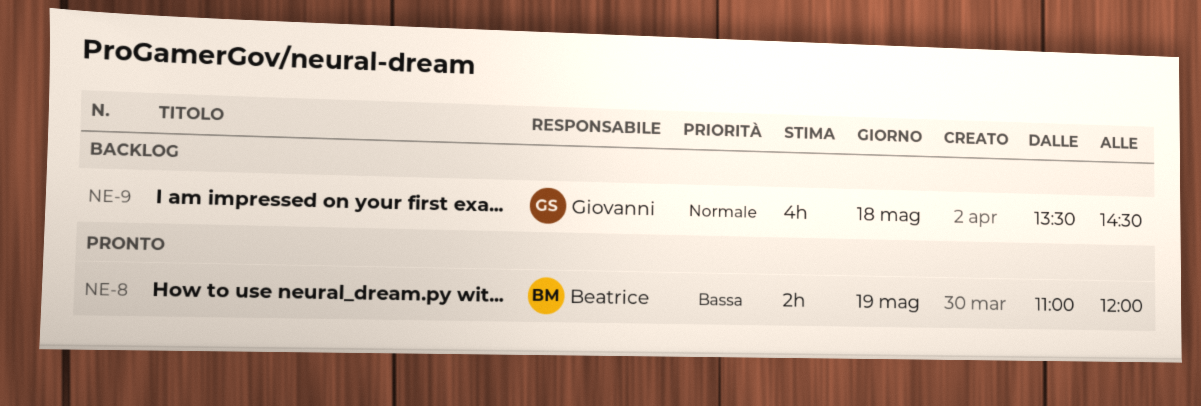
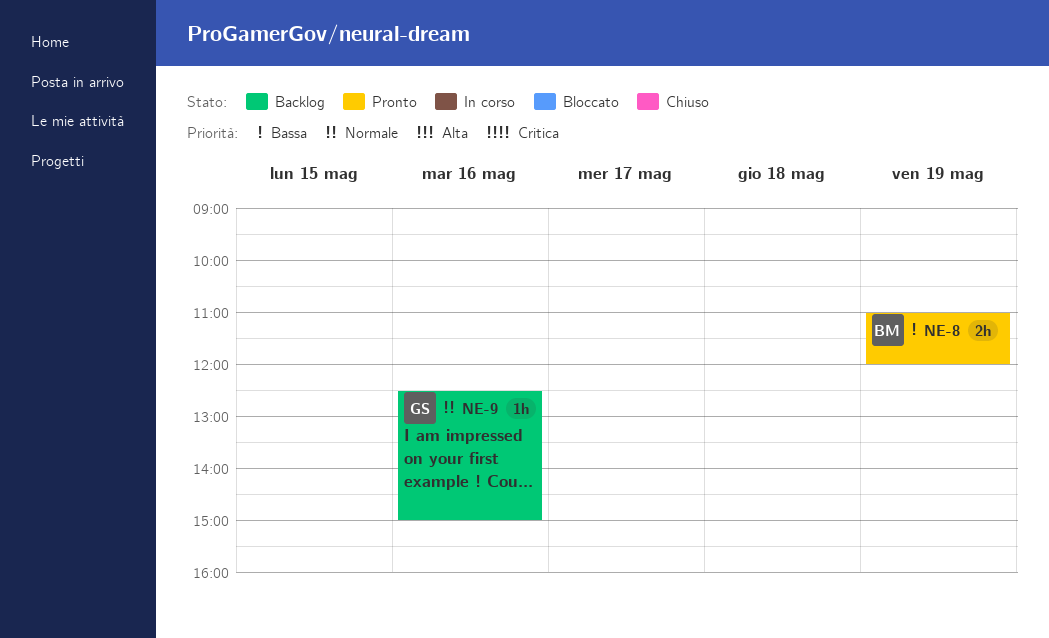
NE-9, estimate: 4h -> 1h
NE-9, day: May 18 -> May 16
NE-9, begins: 13:30 -> 12:30
NE-9, ends: 14:30 -> 15:00

